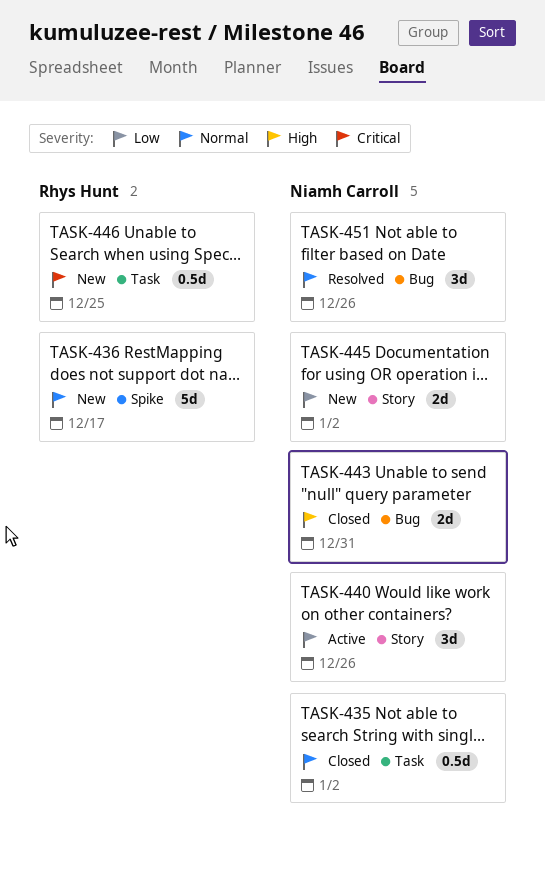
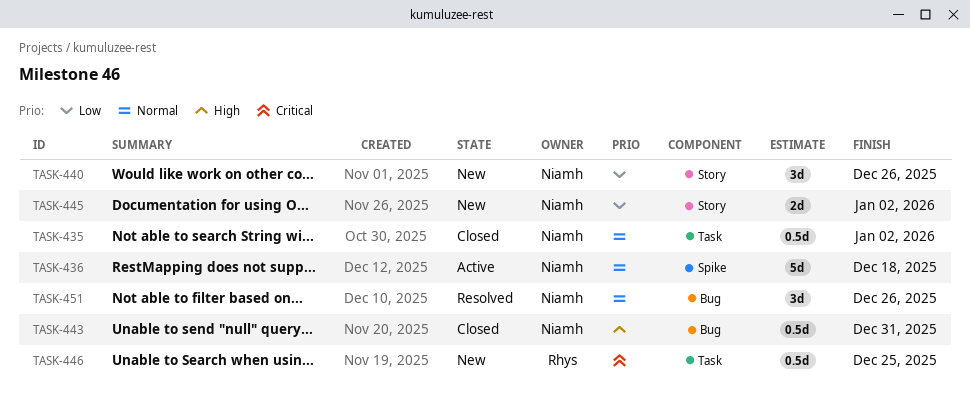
TASK-436, status: New -> Active
TASK-436, owner: Rhys Hunt -> Niamh Carroll
TASK-436, due: Dec 17 -> Dec 18
TASK-440, status: Active -> New
TASK-443, estimate: 2d -> 0.5d

